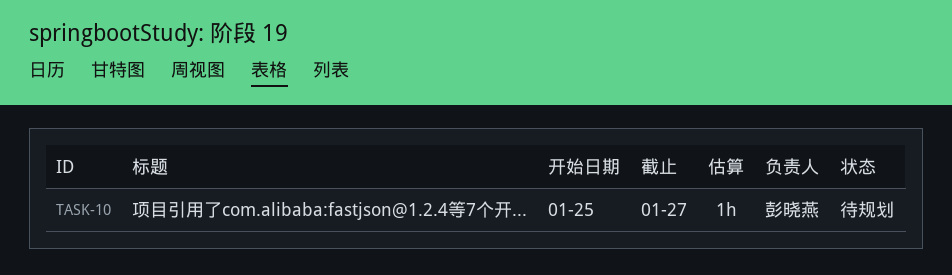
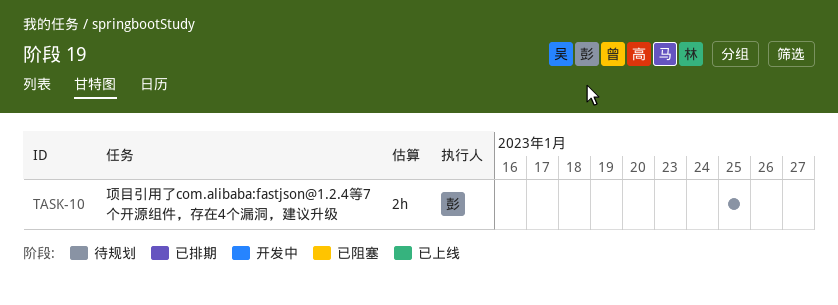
TASK-10, estimate: 1h -> 2h
TASK-10, due: Jan 27 -> Jan 25

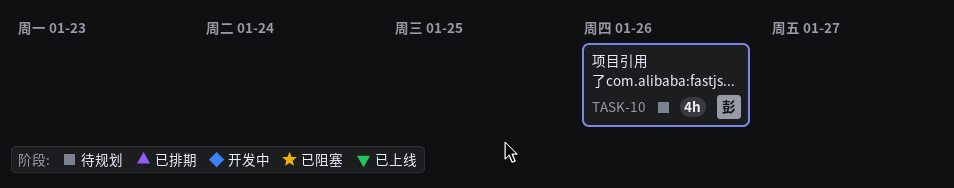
TASK-10, estimate: 2h -> 4h
TASK-10, due: Jan 25 -> Jan 26

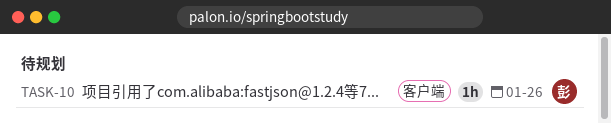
TASK-10, estimate: 4h -> 1h

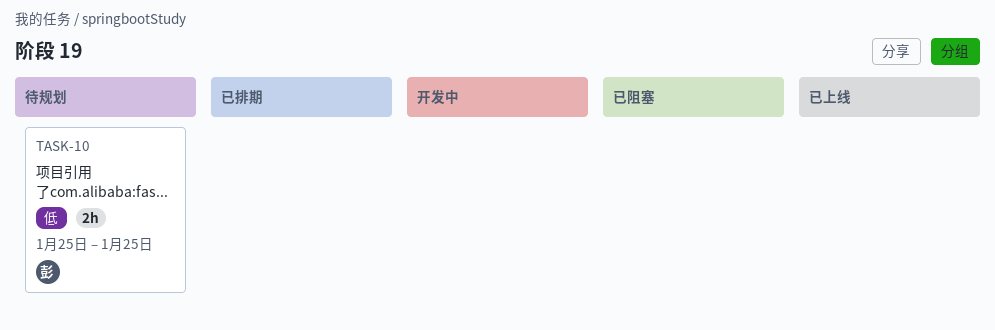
TASK-10, estimate: 1h -> 2h
TASK-10, due: Jan 26 -> Jan 25

